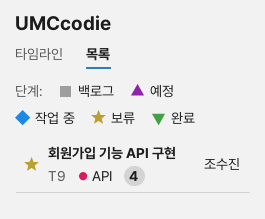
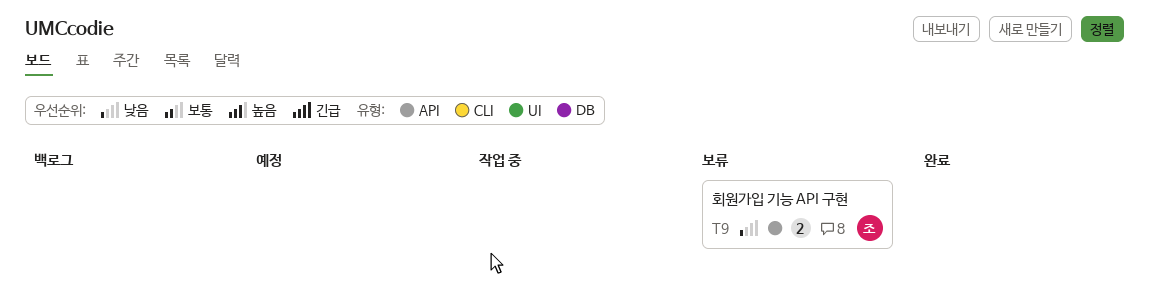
T9, estimate: 4 -> 2

